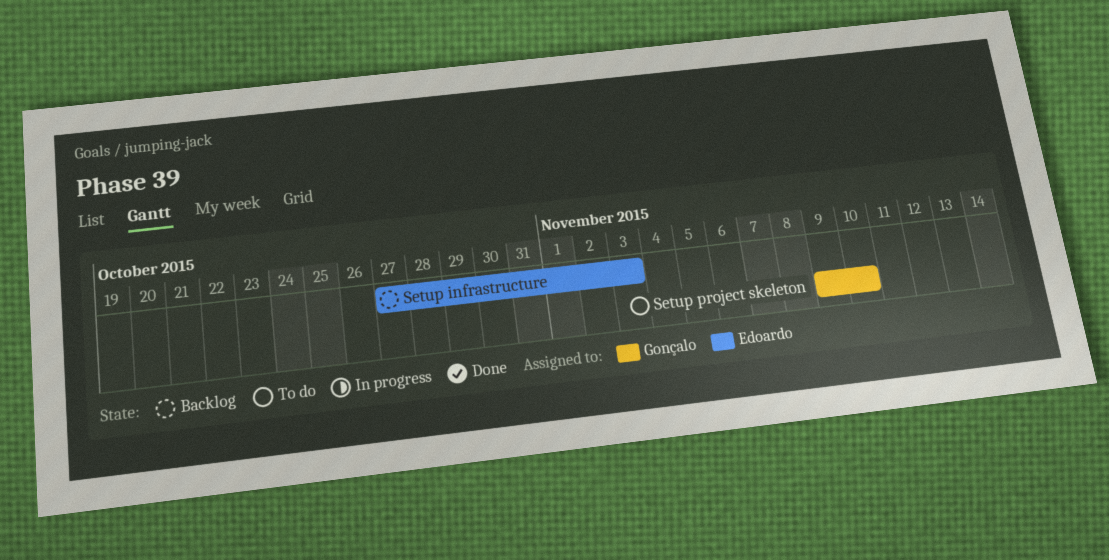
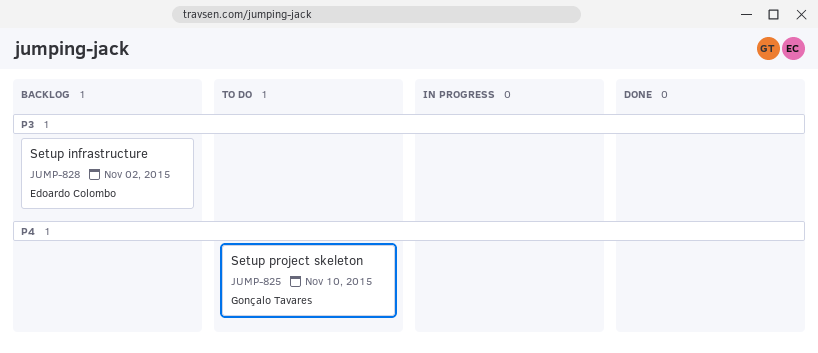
Setup infrastructure, due: Nov 3 -> Nov 2

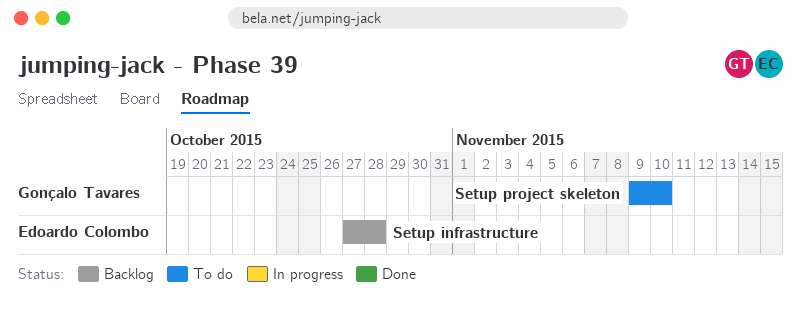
Setup infrastructure, due: Nov 2 -> Oct 28

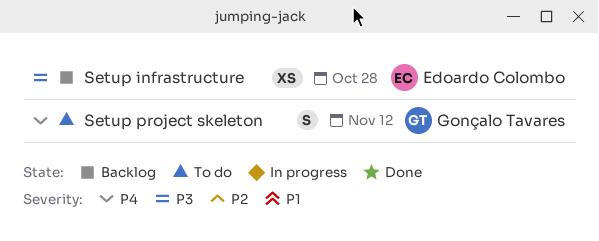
Setup project skeleton, due: Nov 10 -> Nov 12

